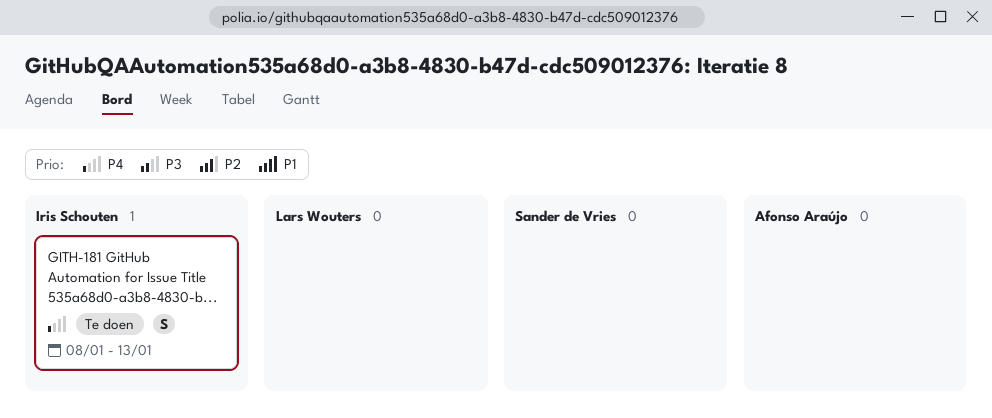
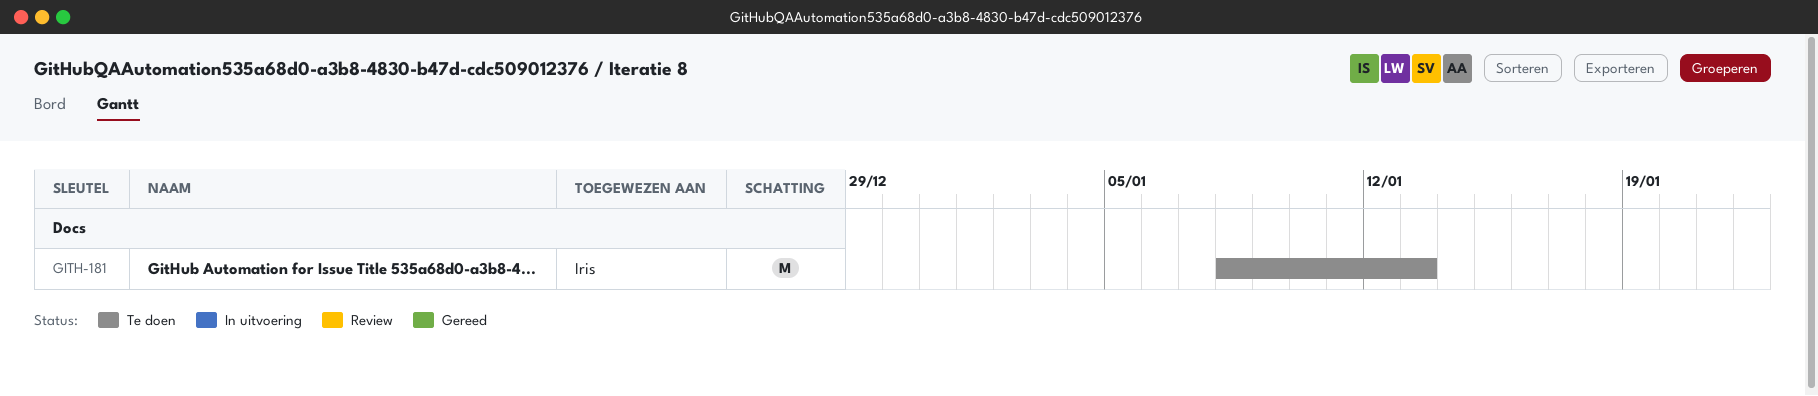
GITH-181, estimate: S -> M

